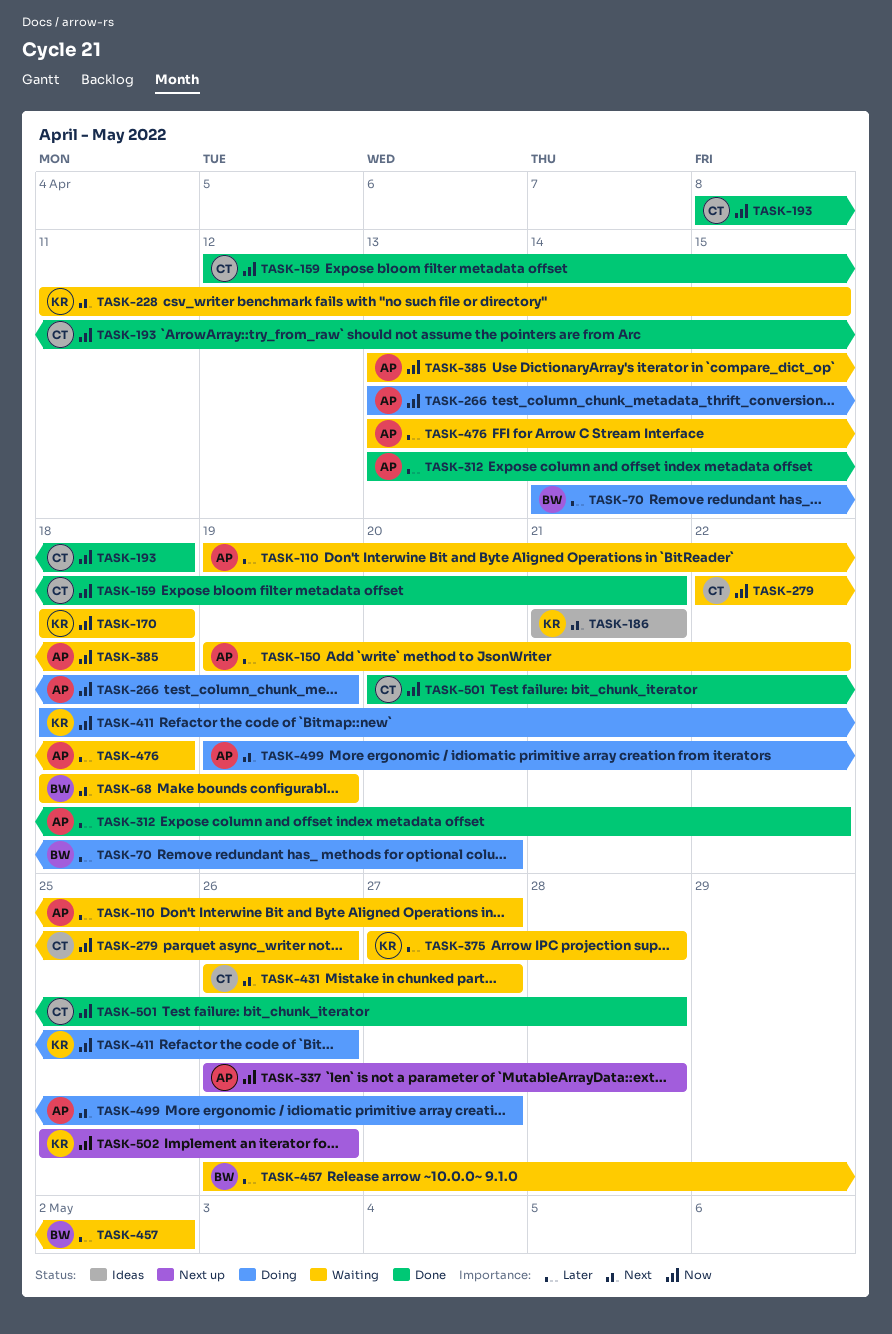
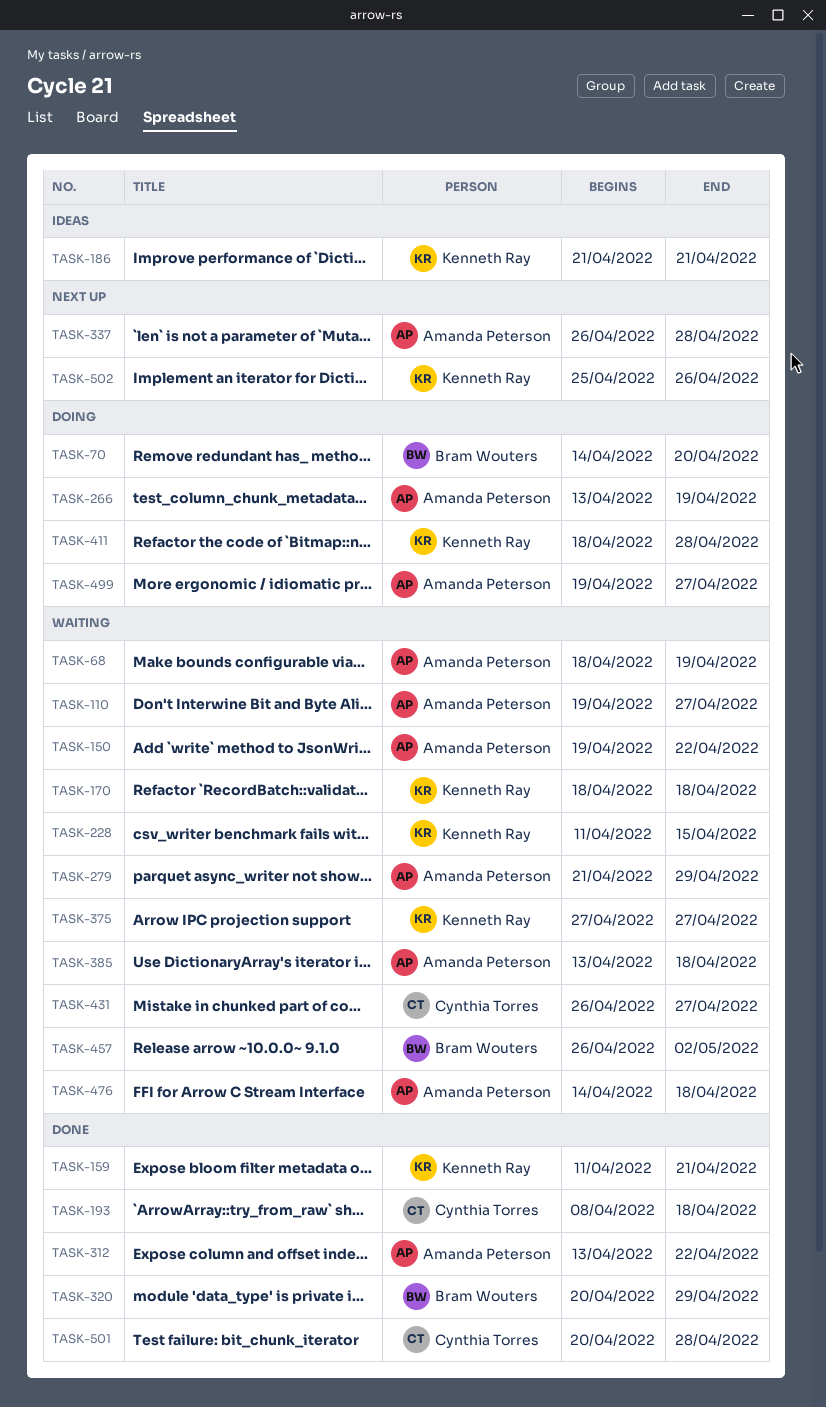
TASK-68, owner: Bram Wouters -> Amanda Peterson
TASK-159, owner: Cynthia Torres -> Kenneth Ray
TASK-159, start: Apr 12 -> Apr 11
TASK-279, owner: Cynthia Torres -> Amanda Peterson
TASK-279, start: Apr 22 -> Apr 21
TASK-279, due: Apr 26 -> Apr 29
TASK-320: none -> present
TASK-375, due: Apr 28 -> Apr 27
TASK-411, due: Apr 26 -> Apr 28
TASK-476, start: Apr 13 -> Apr 14

